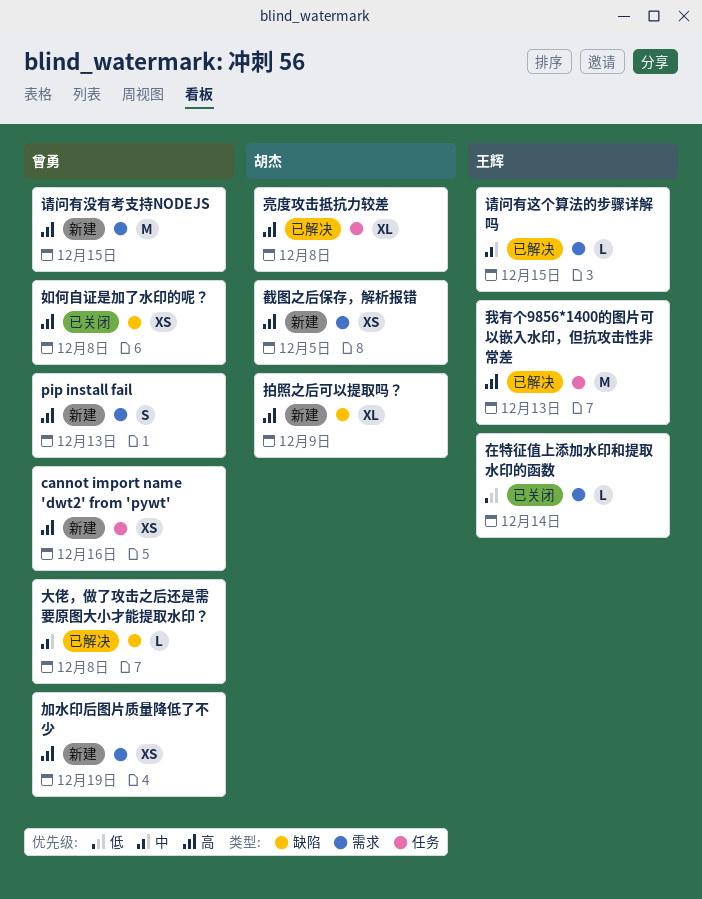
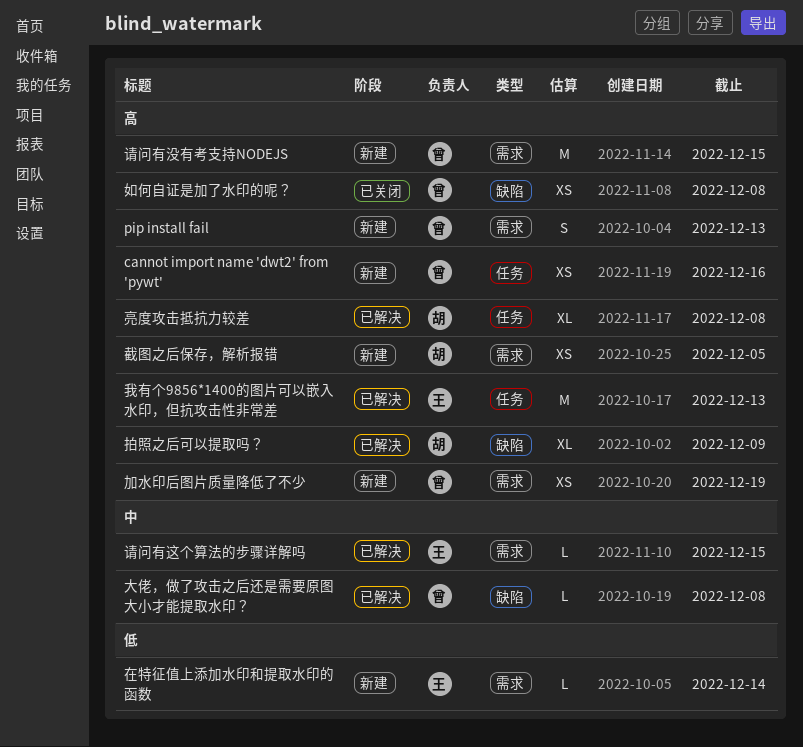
在特征值上添加水印和提取水印的函数, status: 已关闭 -> 新建
拍照之后可以提取吗？, status: 新建 -> 已解决

